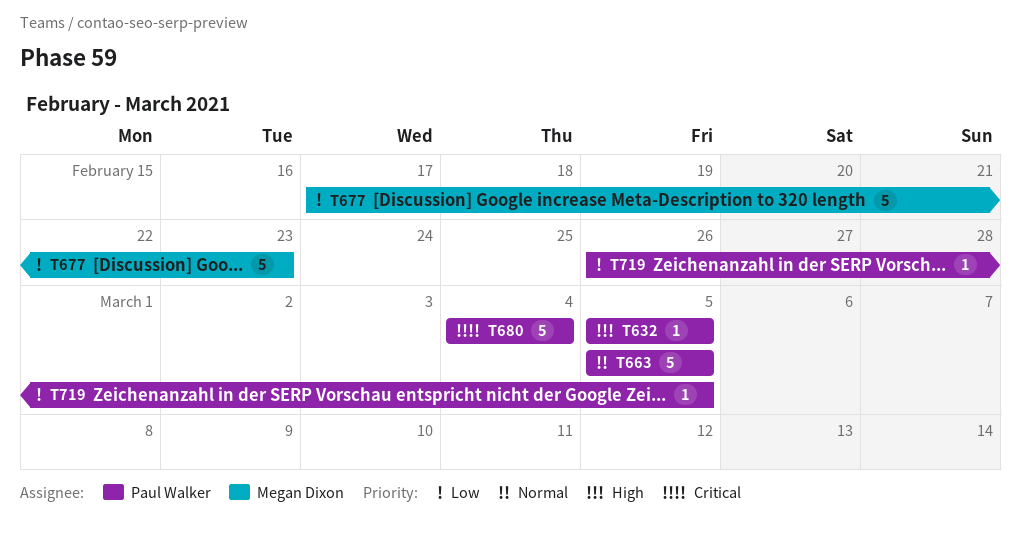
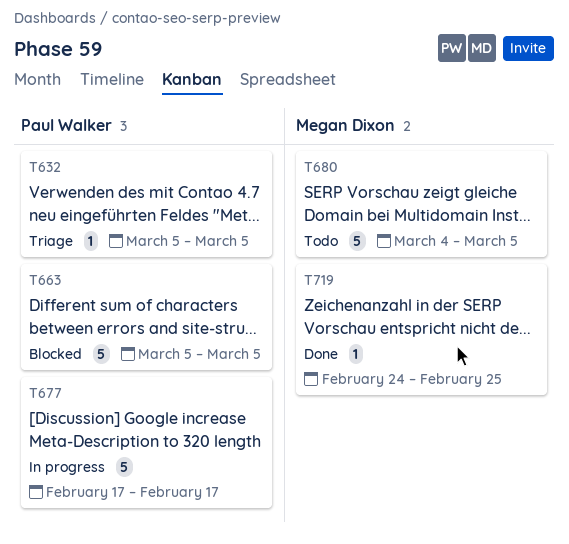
T677, owner: Megan Dixon -> Paul Walker
T677, due: Feb 23 -> Feb 17
T680, owner: Paul Walker -> Megan Dixon
T680, due: Mar 4 -> Mar 5
T719, owner: Paul Walker -> Megan Dixon
T719, start: Feb 26 -> Feb 24
T719, due: Mar 5 -> Feb 25

